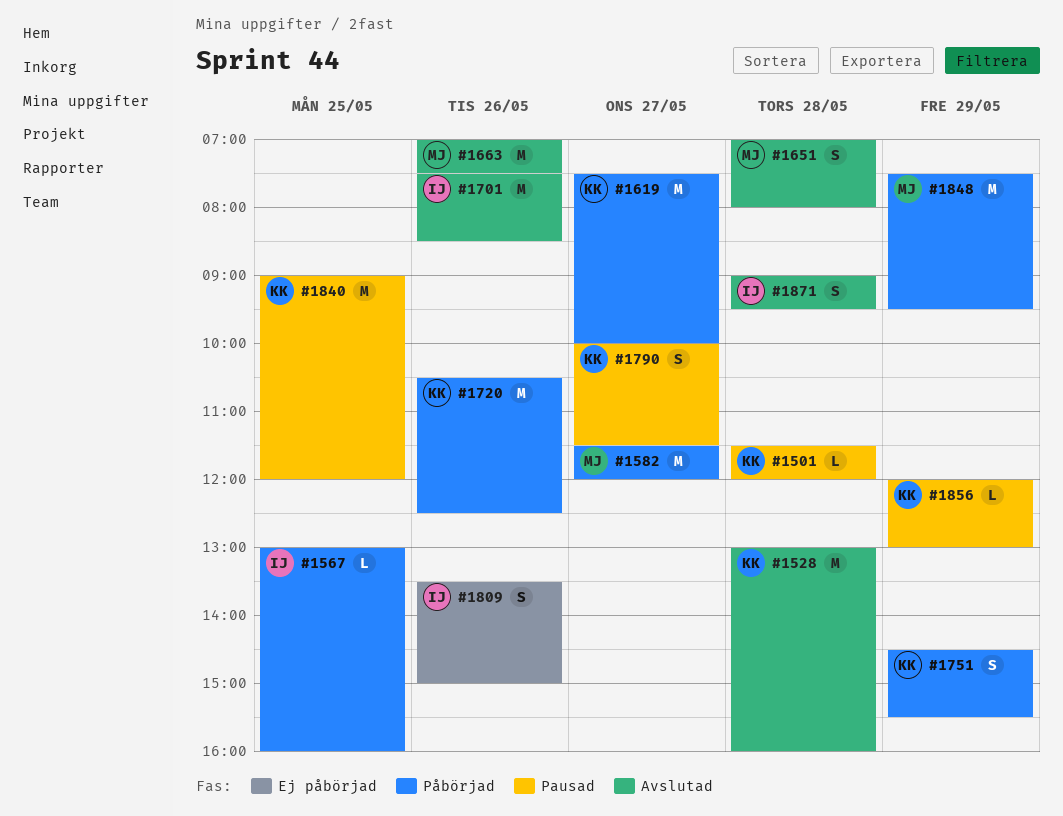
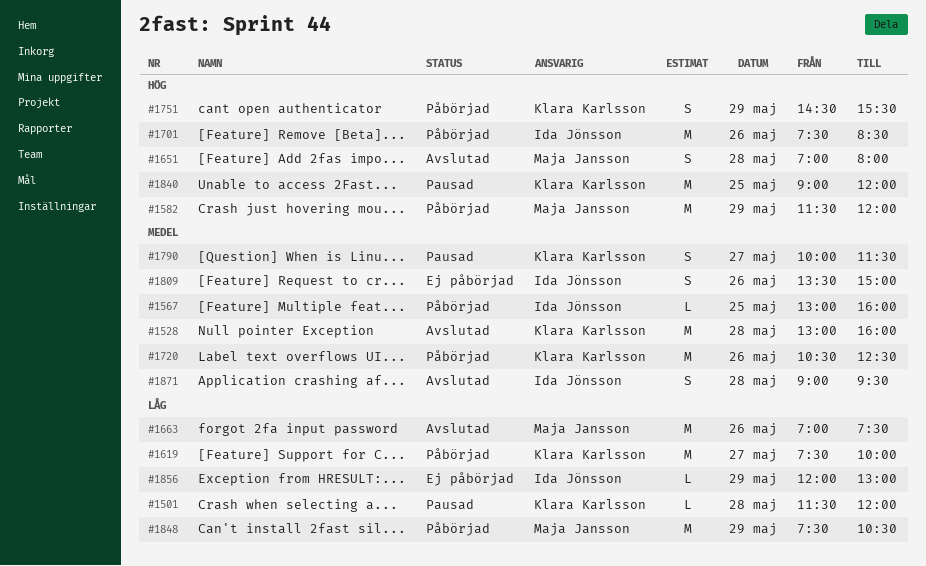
#1582, day: May 27 -> May 29
#1701, status: Avslutad -> Påbörjad
#1848, ends: 09:30 -> 10:30
#1856, status: Pausad -> Ej påbörjad
#1856, owner: Klara Karlsson -> Ida Jönsson

